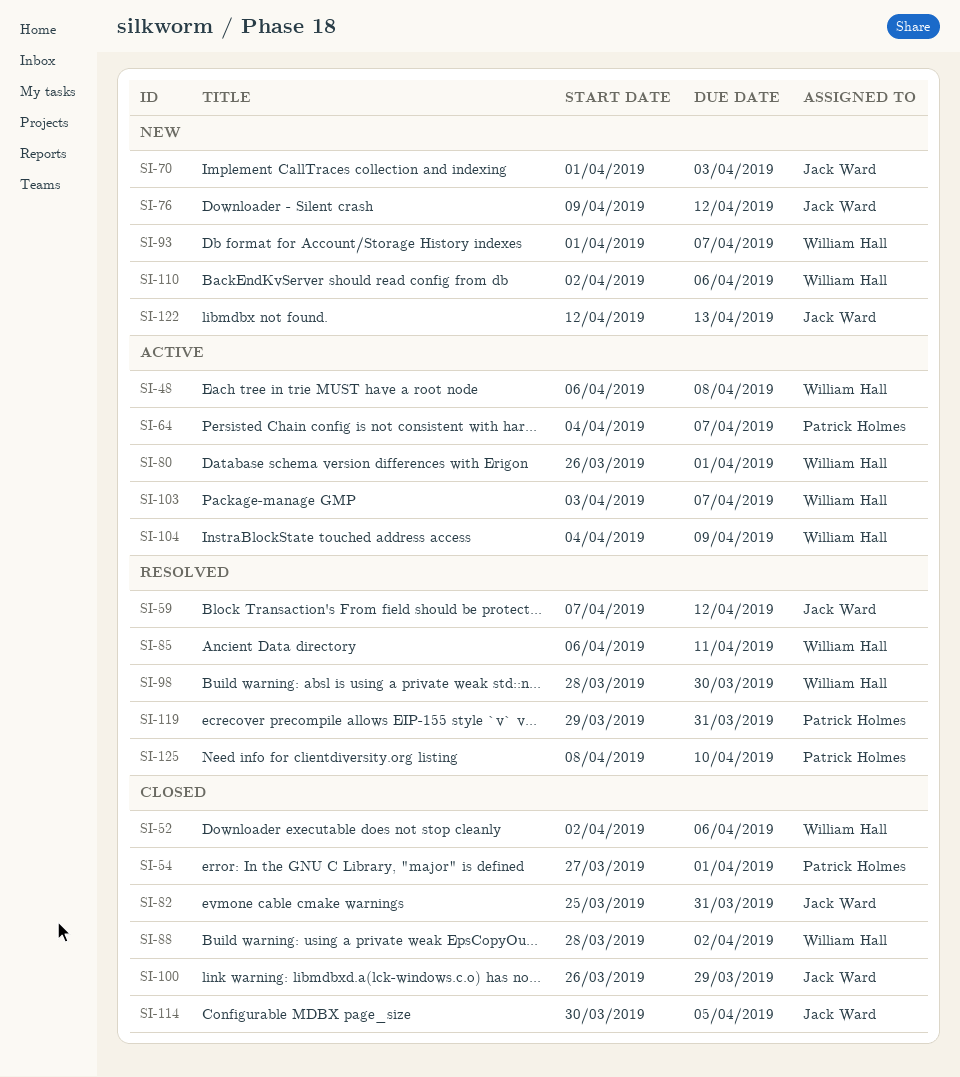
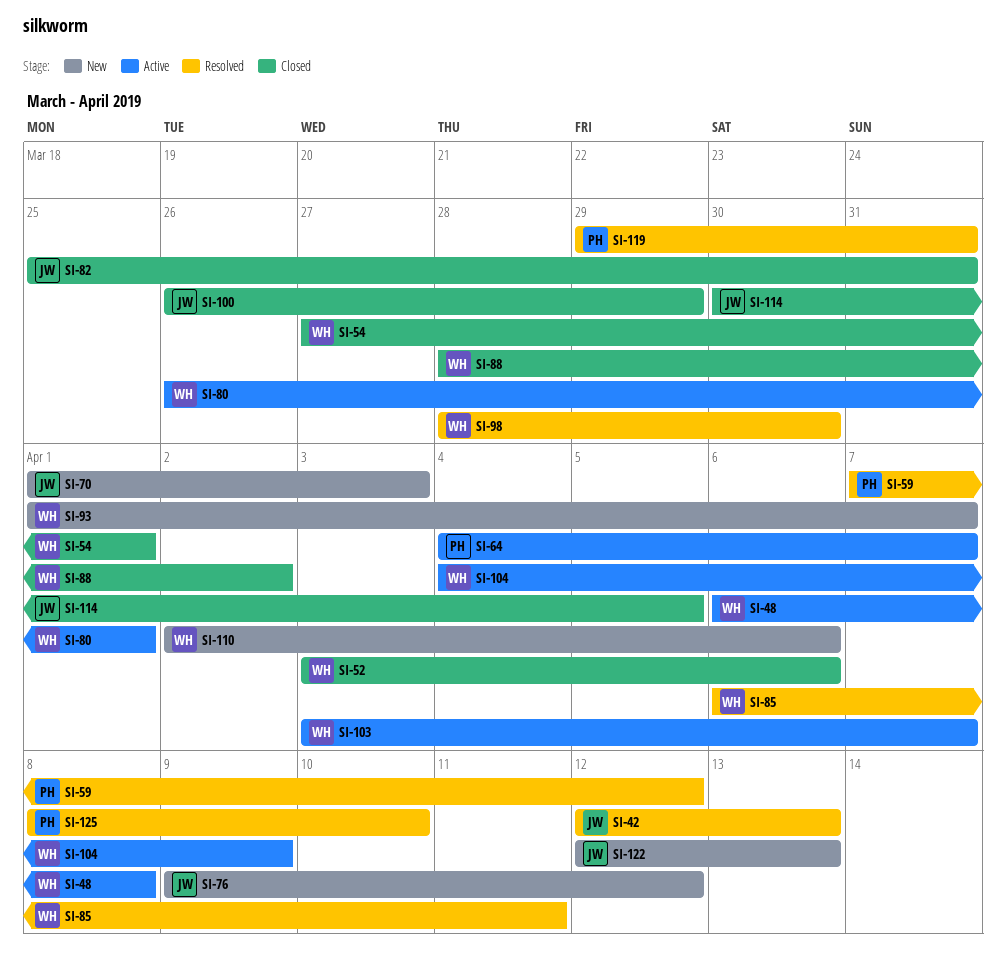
SI-42: none -> present
SI-52, start: Apr 2 -> Apr 3
SI-54, owner: Patrick Holmes -> William Hall
SI-59, owner: Jack Ward -> Patrick Holmes

